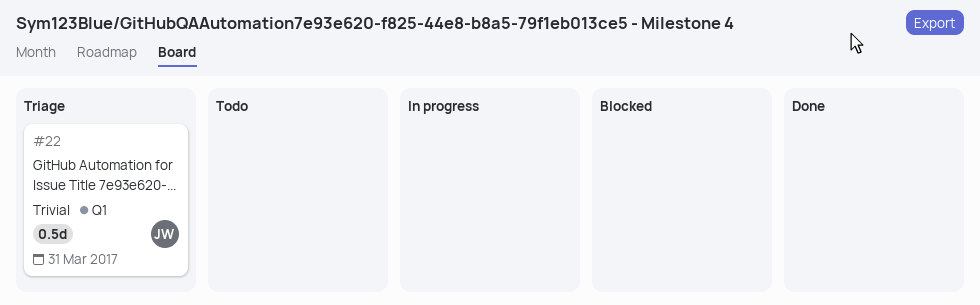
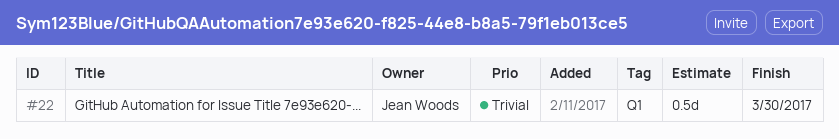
#22, due: Mar 31 -> Mar 30

